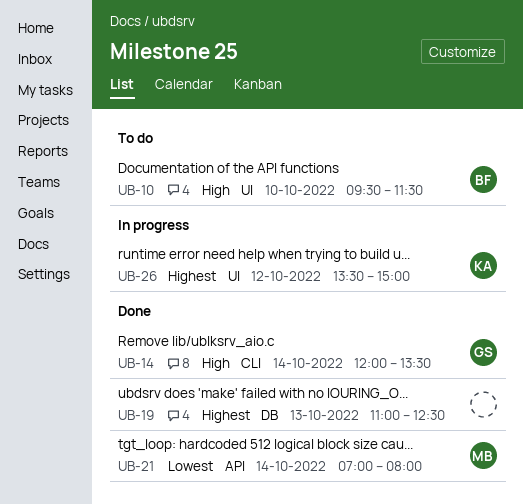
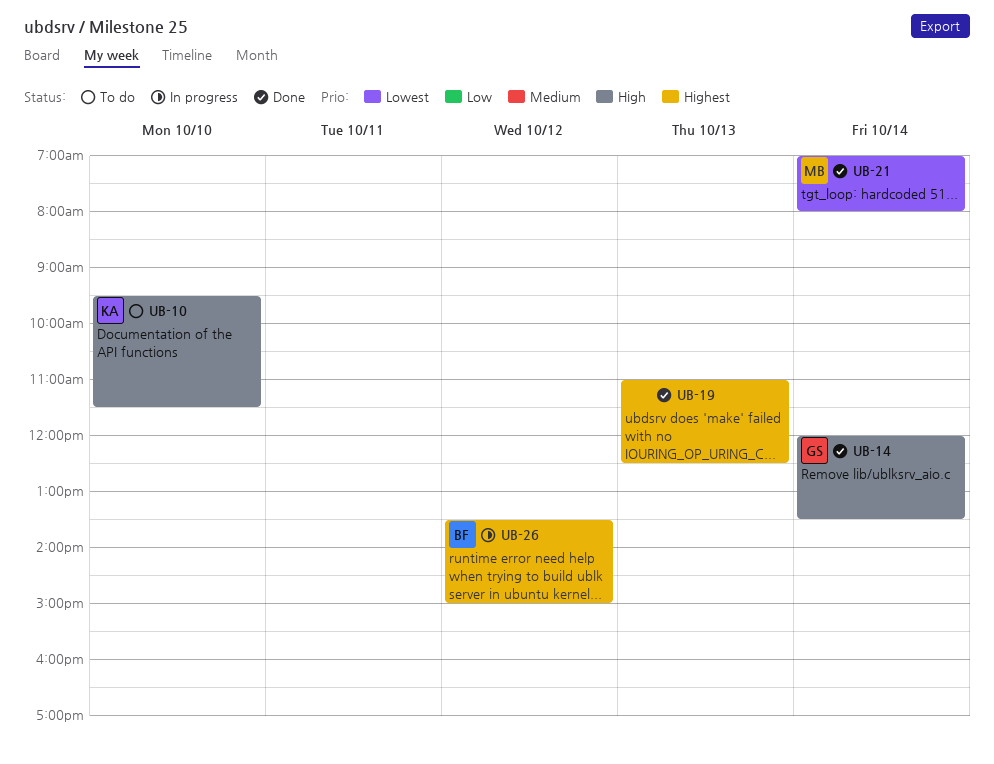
UB-10, owner: BF -> KA
UB-26, owner: KA -> BF

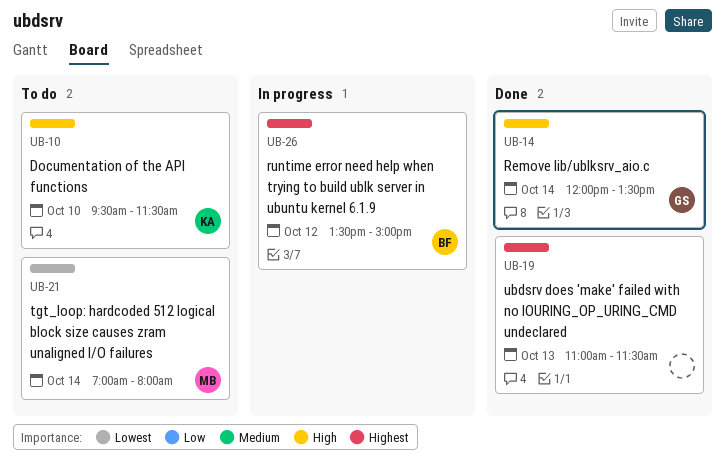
UB-19, ends: 12:30 -> 11:30
UB-21, status: Done -> To do

